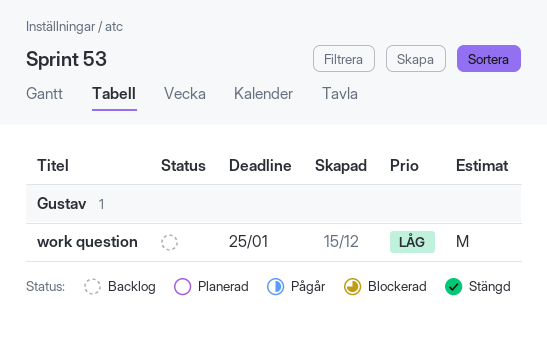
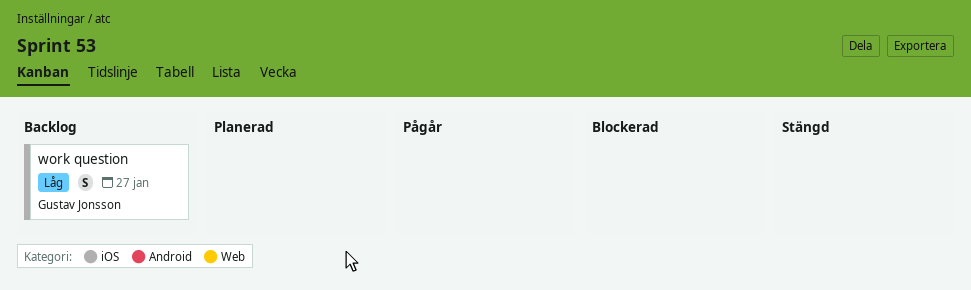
work question, estimate: M -> S
work question, due: Jan 25 -> Jan 27

